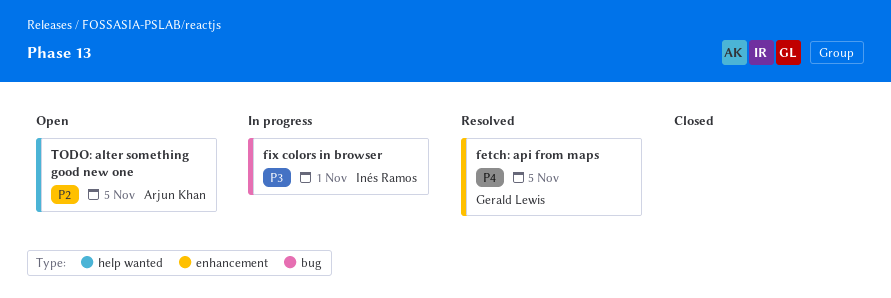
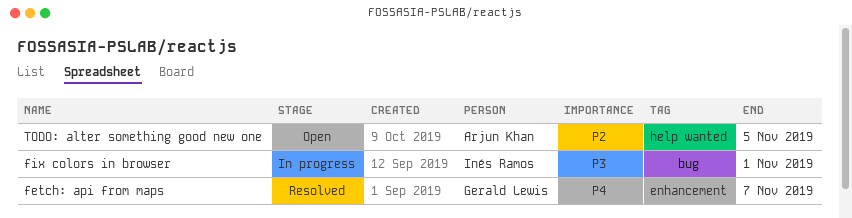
fetch: api from maps, due: Nov 5 -> Nov 7

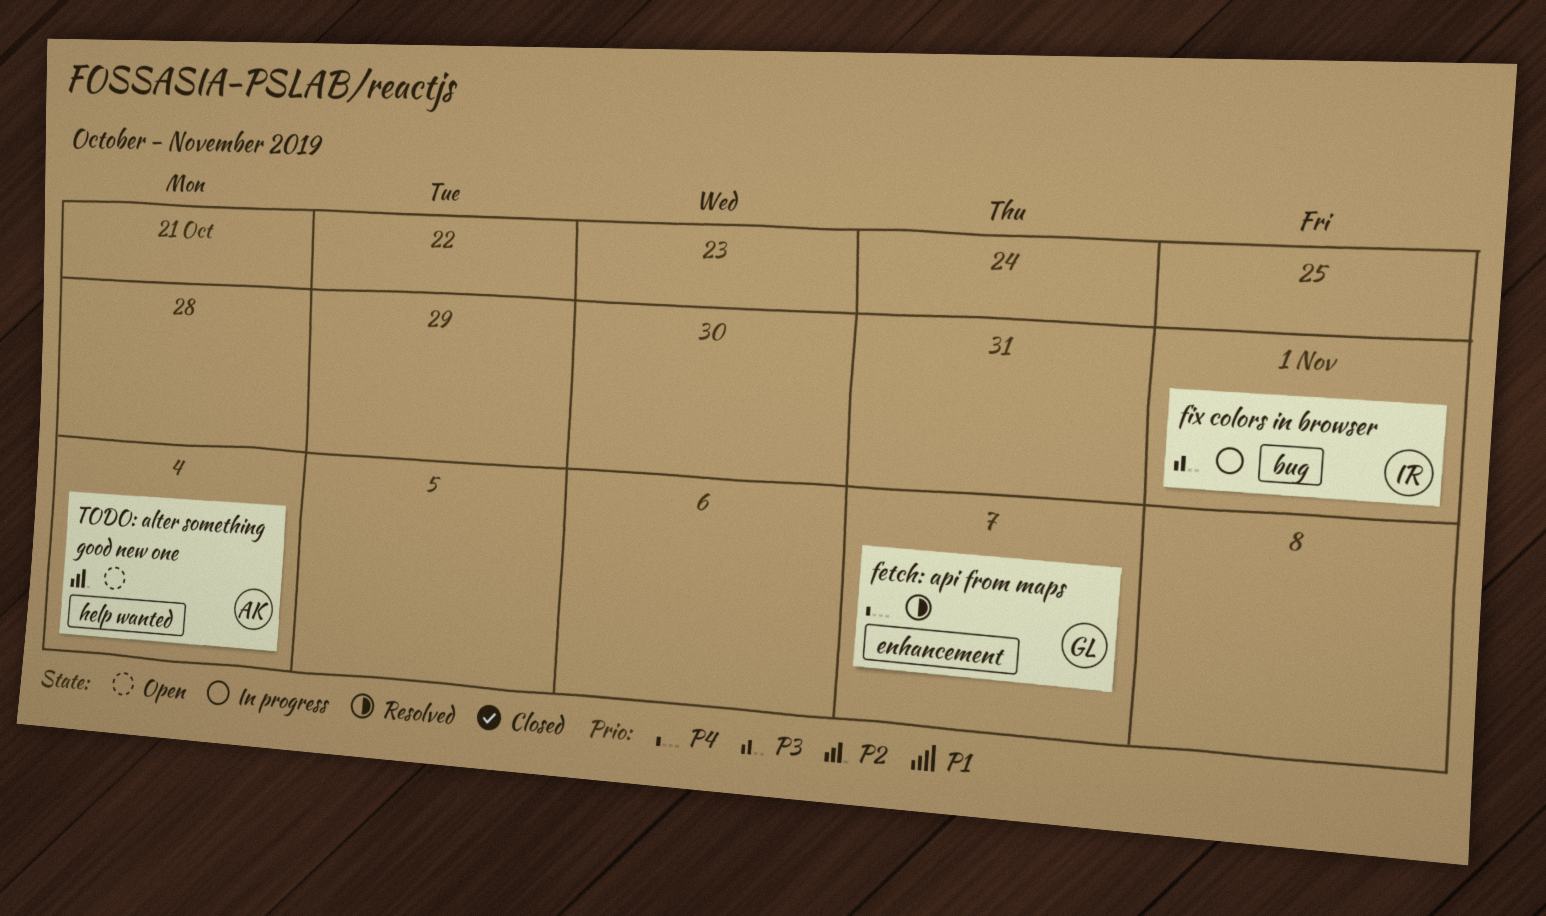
TODO: alter something good new one, due: Nov 5 -> Nov 4

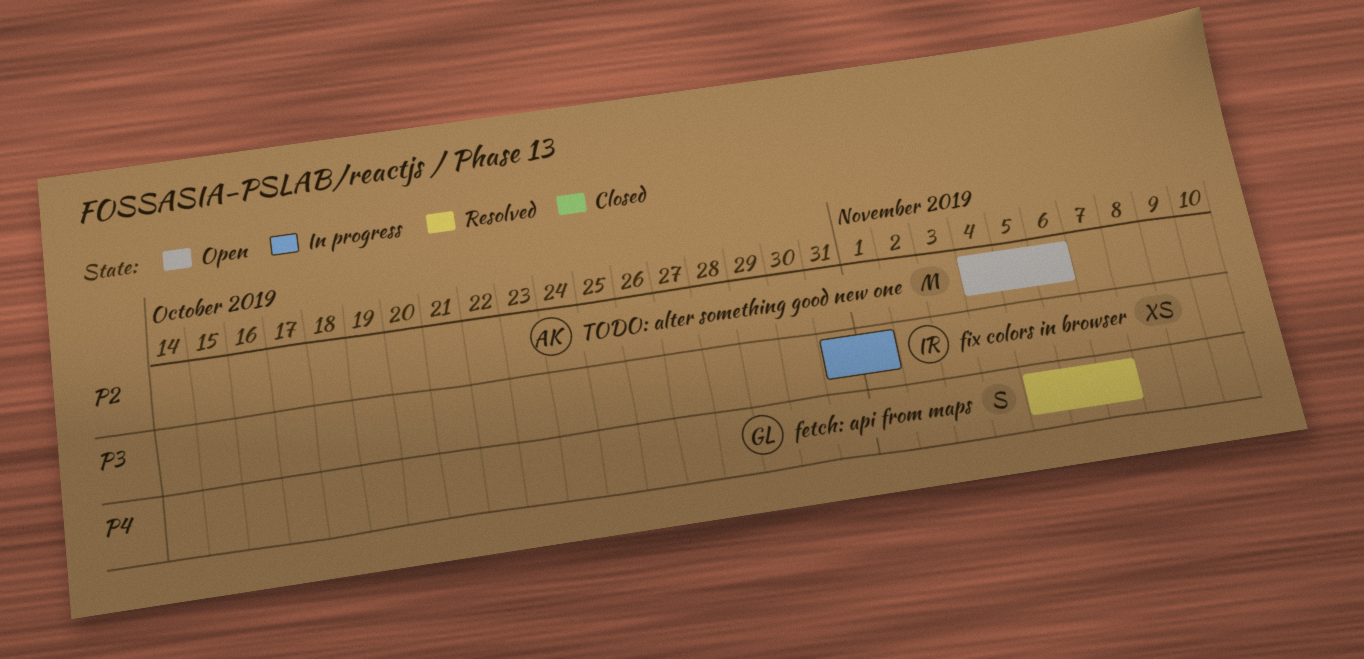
TODO: alter something good new one, due: Nov 4 -> Nov 6

